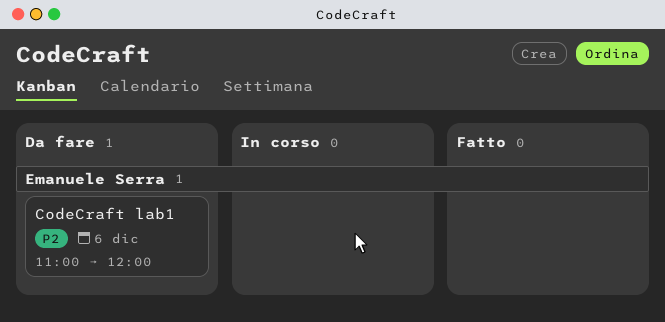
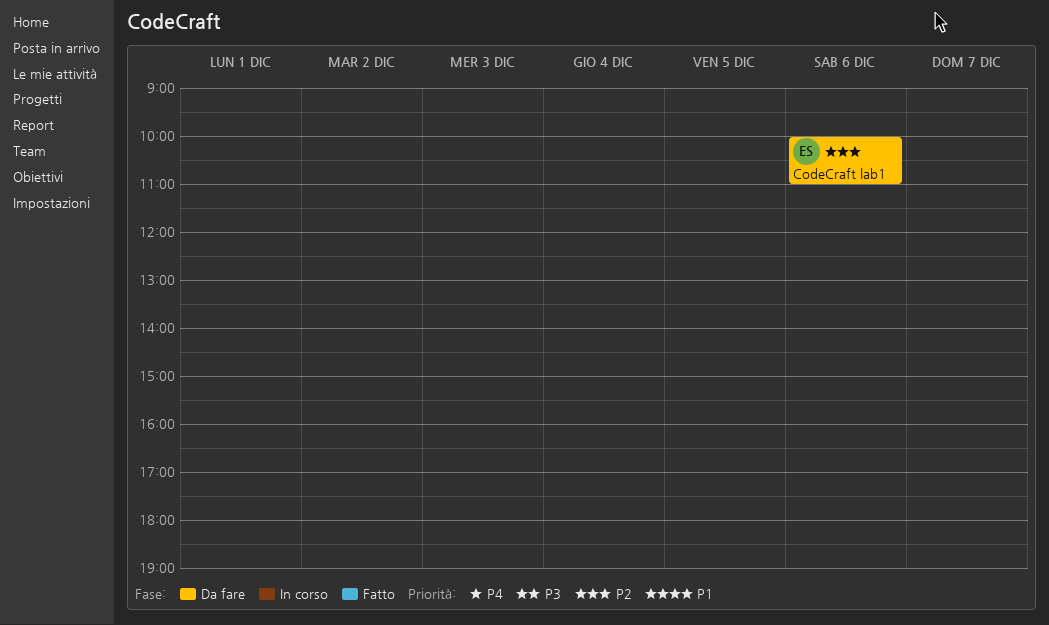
CodeCraft lab1, begins: 11:00 -> 10:00
CodeCraft lab1, ends: 12:00 -> 11:00

